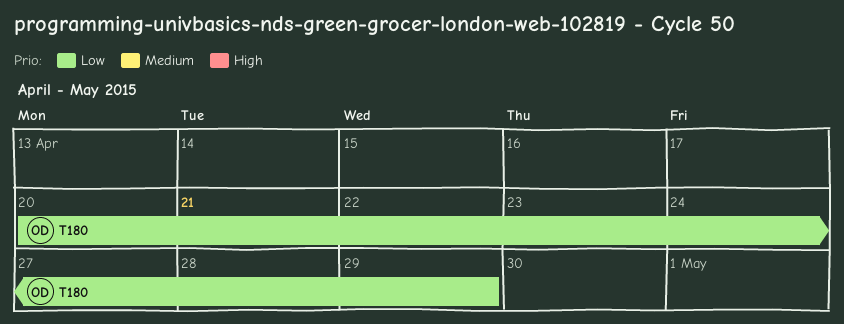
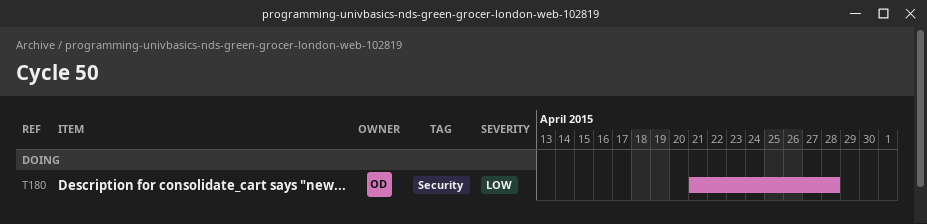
T180, start: Apr 20 -> Apr 21
T180, due: Apr 29 -> Apr 28

